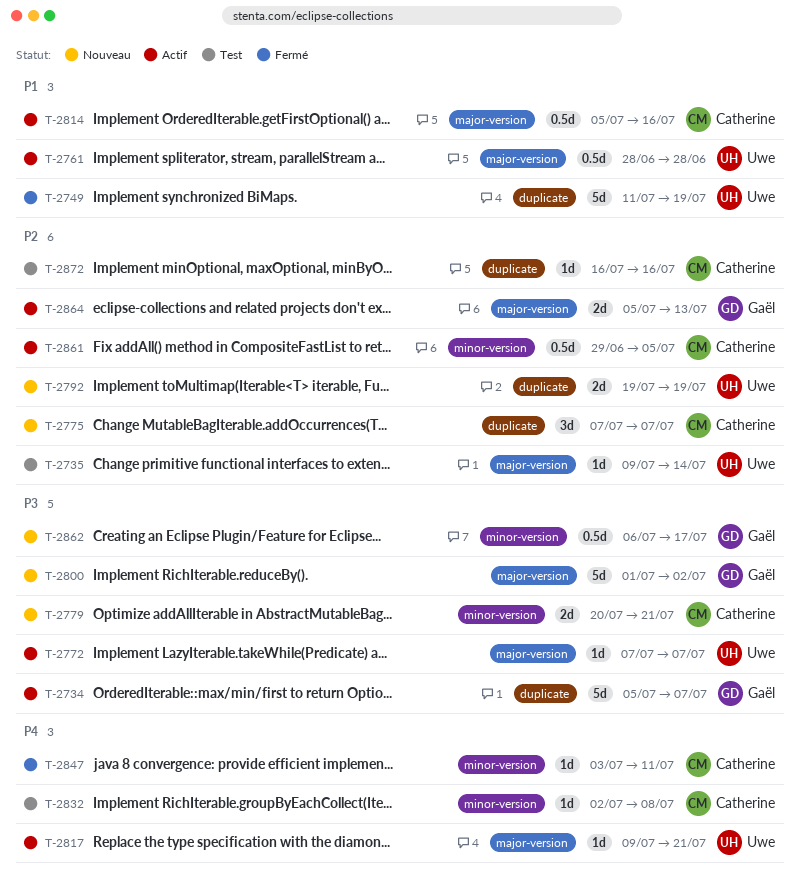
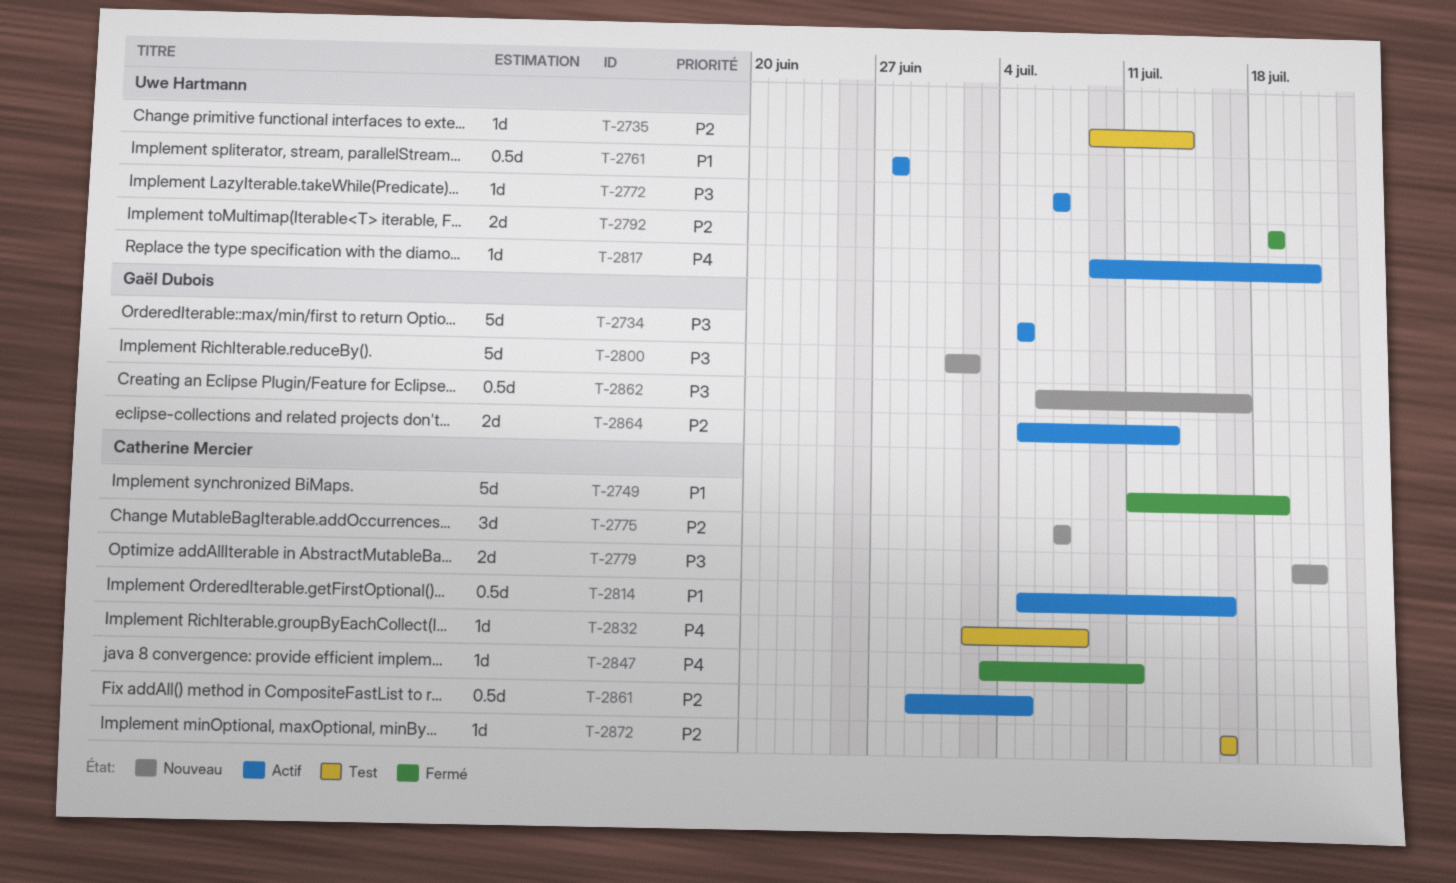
T-2734, due: Jul 7 -> Jul 5
T-2749, owner: Uwe Hartmann -> Catherine Mercier
T-2792, status: Nouveau -> Fermé

